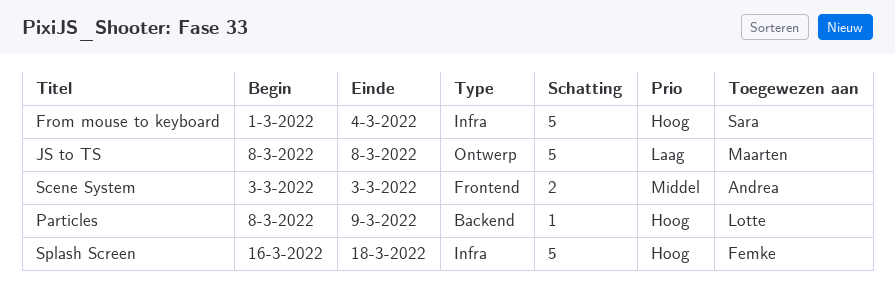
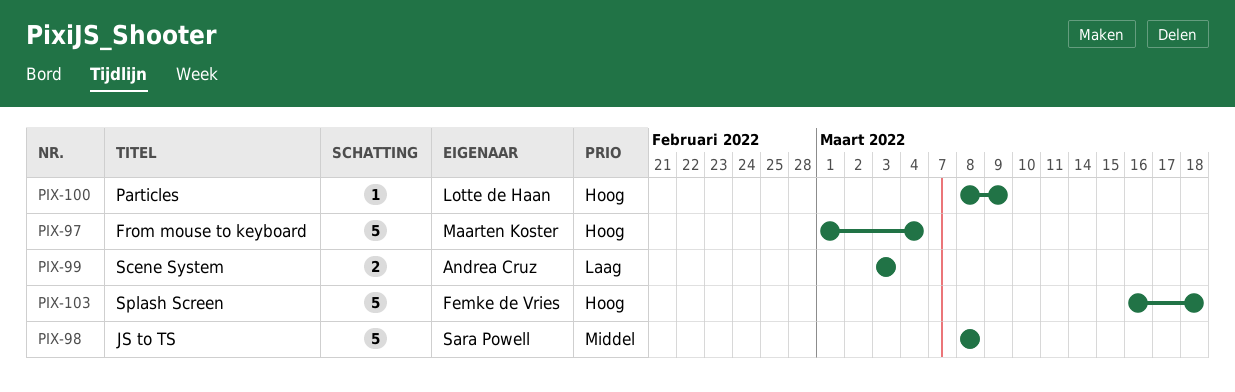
From mouse to keyboard, owner: Sara Powell -> Maarten Koster
JS to TS, owner: Maarten Koster -> Sara Powell
JS to TS, priority: Laag -> Middel
Scene System, priority: Middel -> Laag

